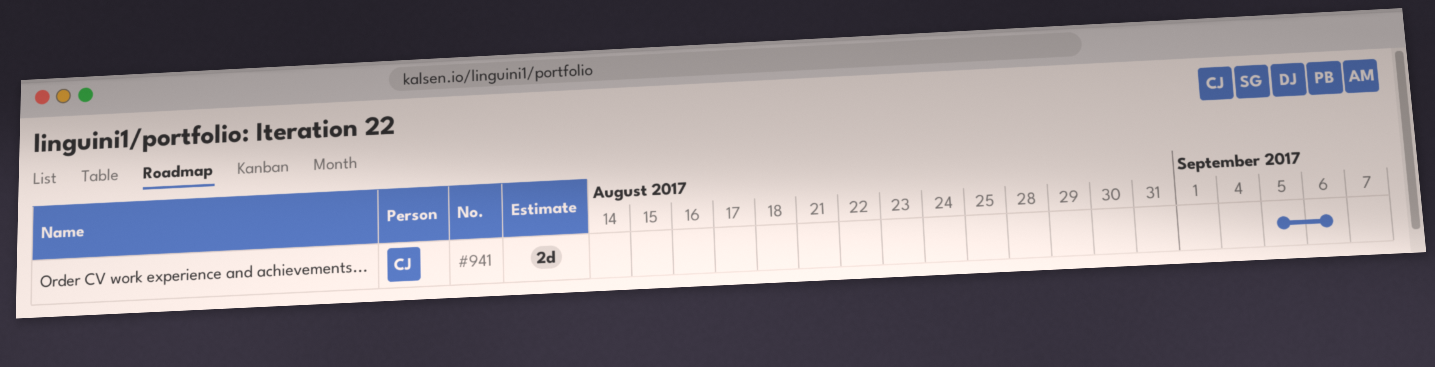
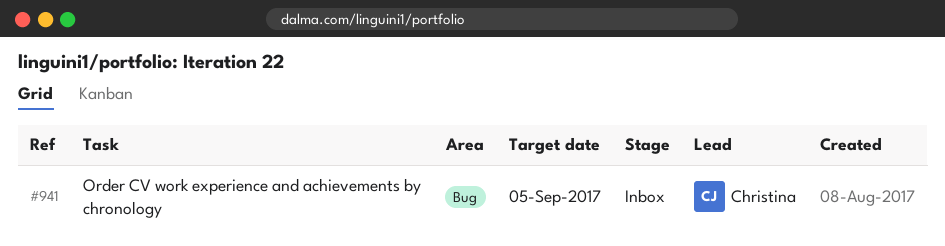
#941, due: Sep 6 -> Sep 5

